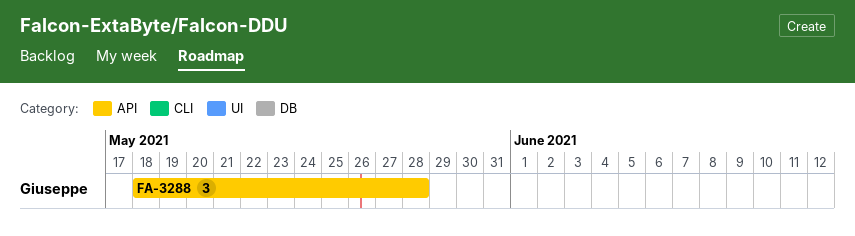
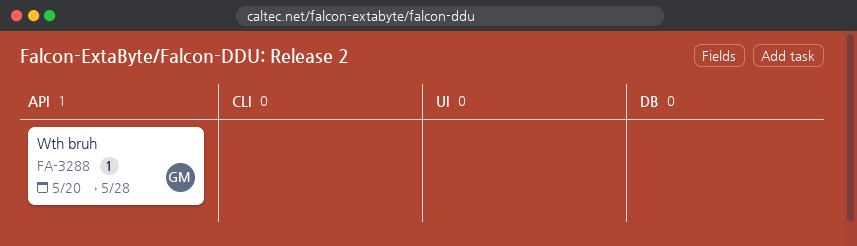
FA-3288, estimate: 3 -> 1
FA-3288, start: May 18 -> May 20

